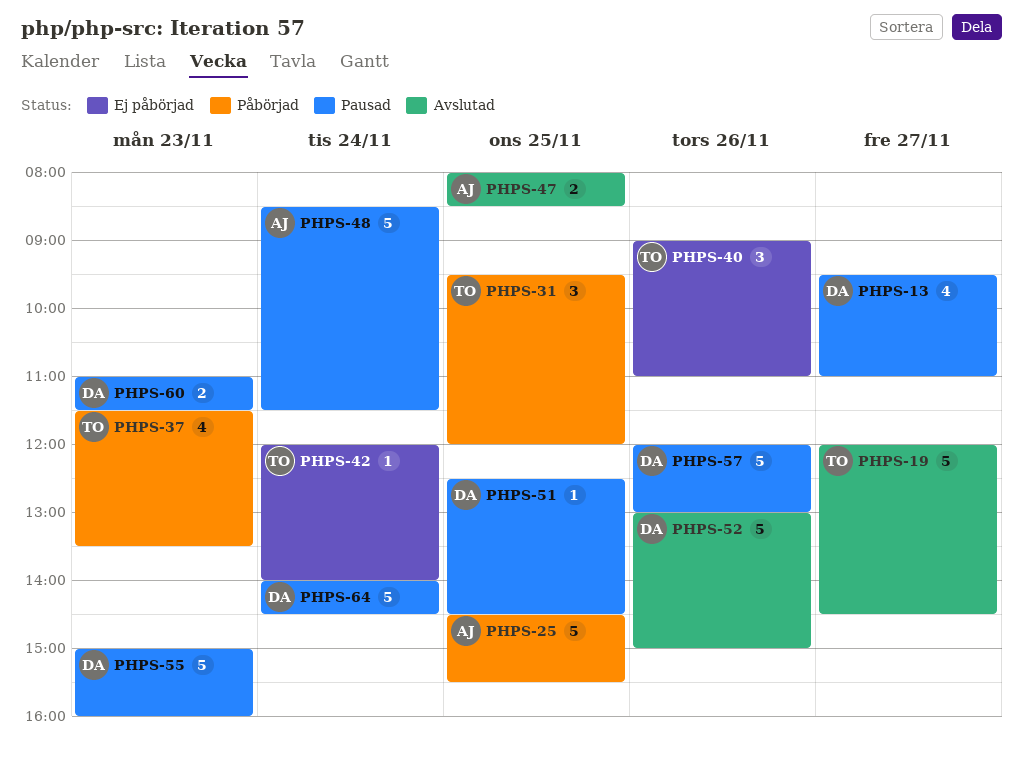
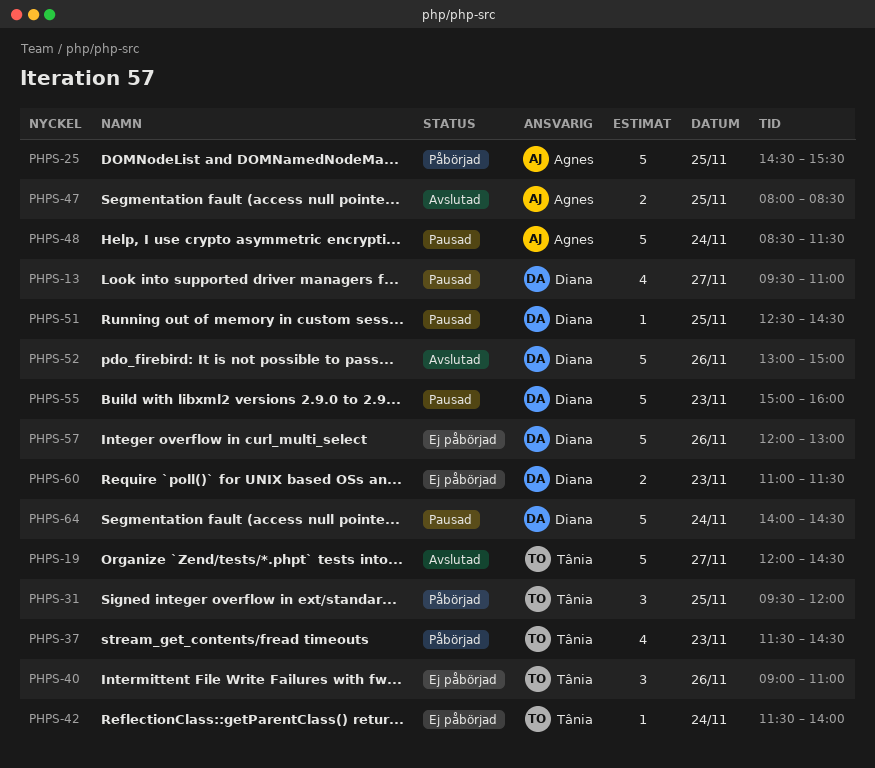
PHPS-37, ends: 13:30 -> 14:30
PHPS-42, begins: 12:00 -> 11:30
PHPS-57, status: Pausad -> Ej påbörjad
PHPS-60, status: Pausad -> Ej påbörjad

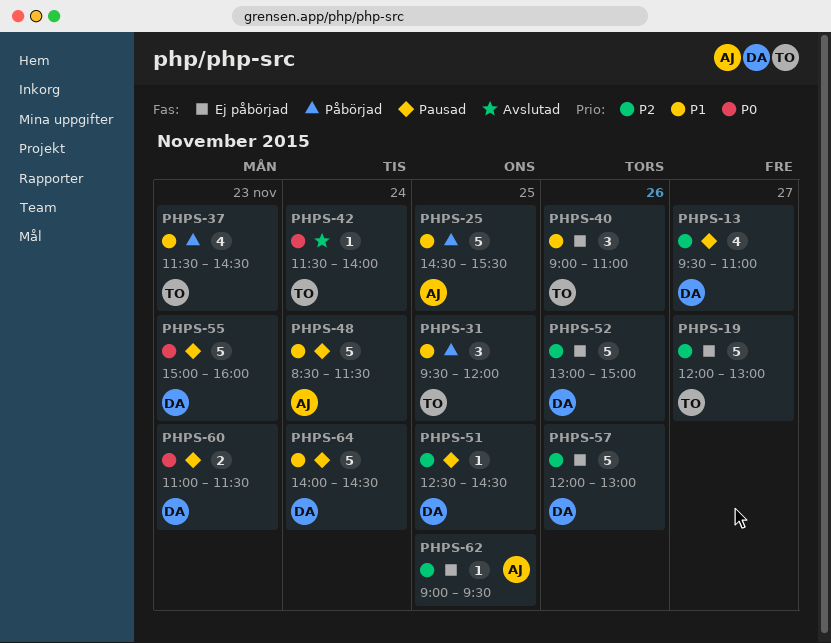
PHPS-19, status: Avslutad -> Ej påbörjad
PHPS-19, ends: 14:30 -> 13:00
PHPS-42, status: Ej påbörjad -> Avslutad
PHPS-47: present -> none
PHPS-52, status: Avslutad -> Ej påbörjad
PHPS-60, status: Ej påbörjad -> Pausad
PHPS-62: none -> present

